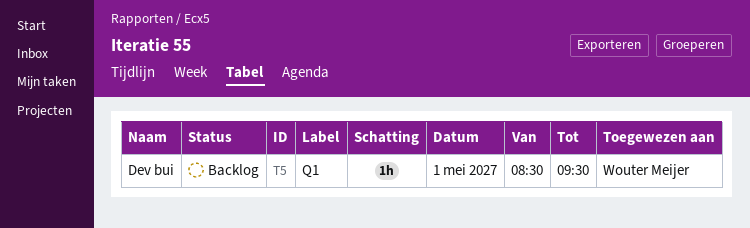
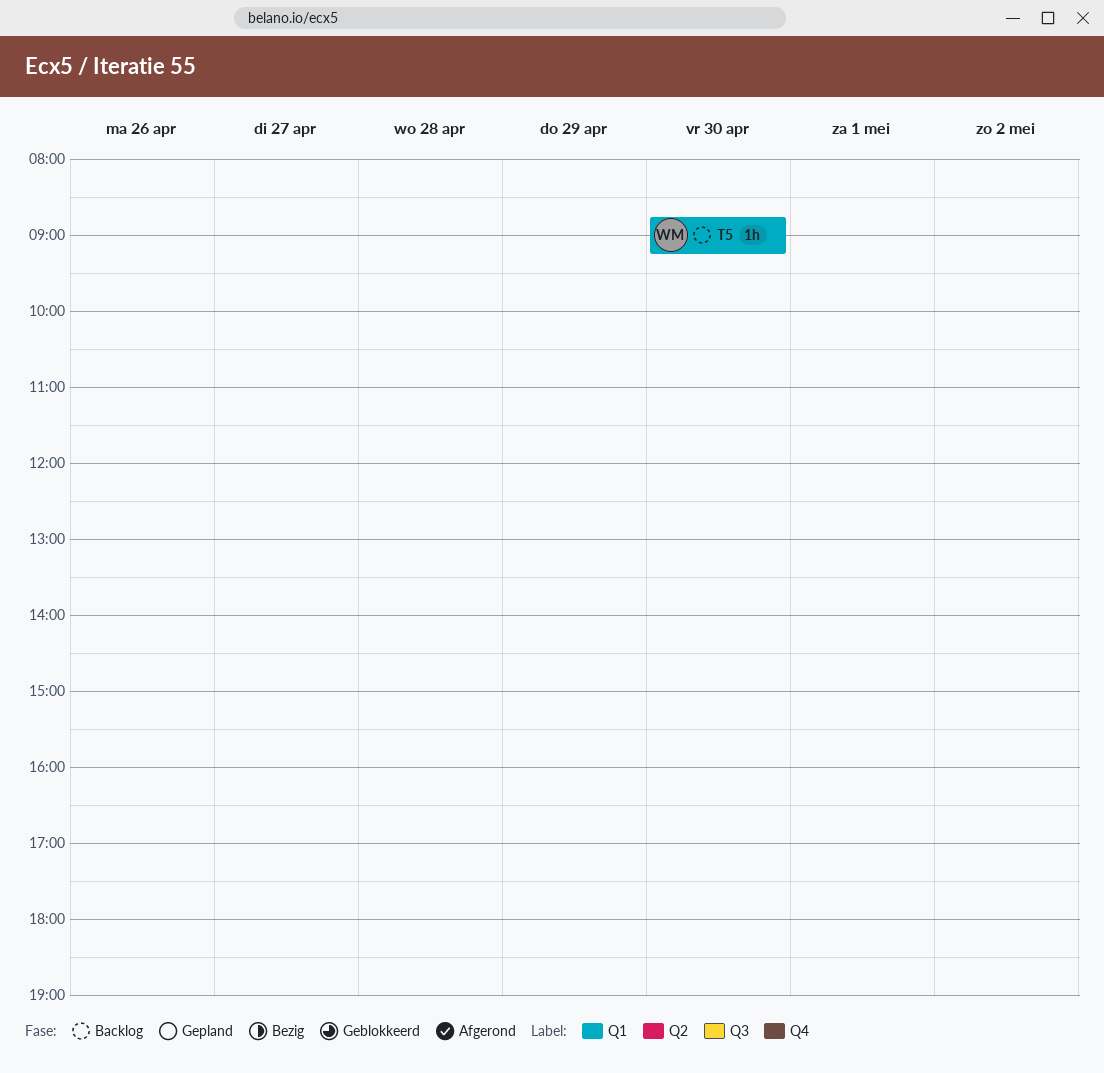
T5, day: May 1 -> Apr 30
T5, begins: 08:30 -> 08:45
T5, ends: 09:30 -> 09:15

